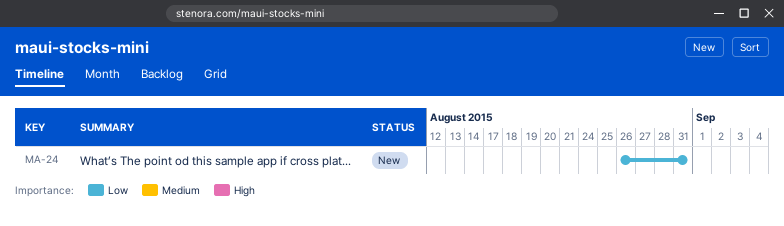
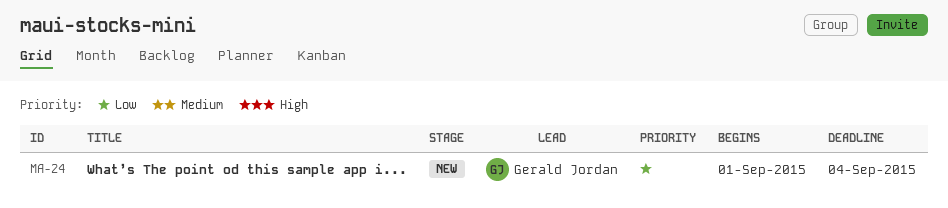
MA-24, start: Aug 26 -> Sep 1
MA-24, due: Aug 31 -> Sep 4

